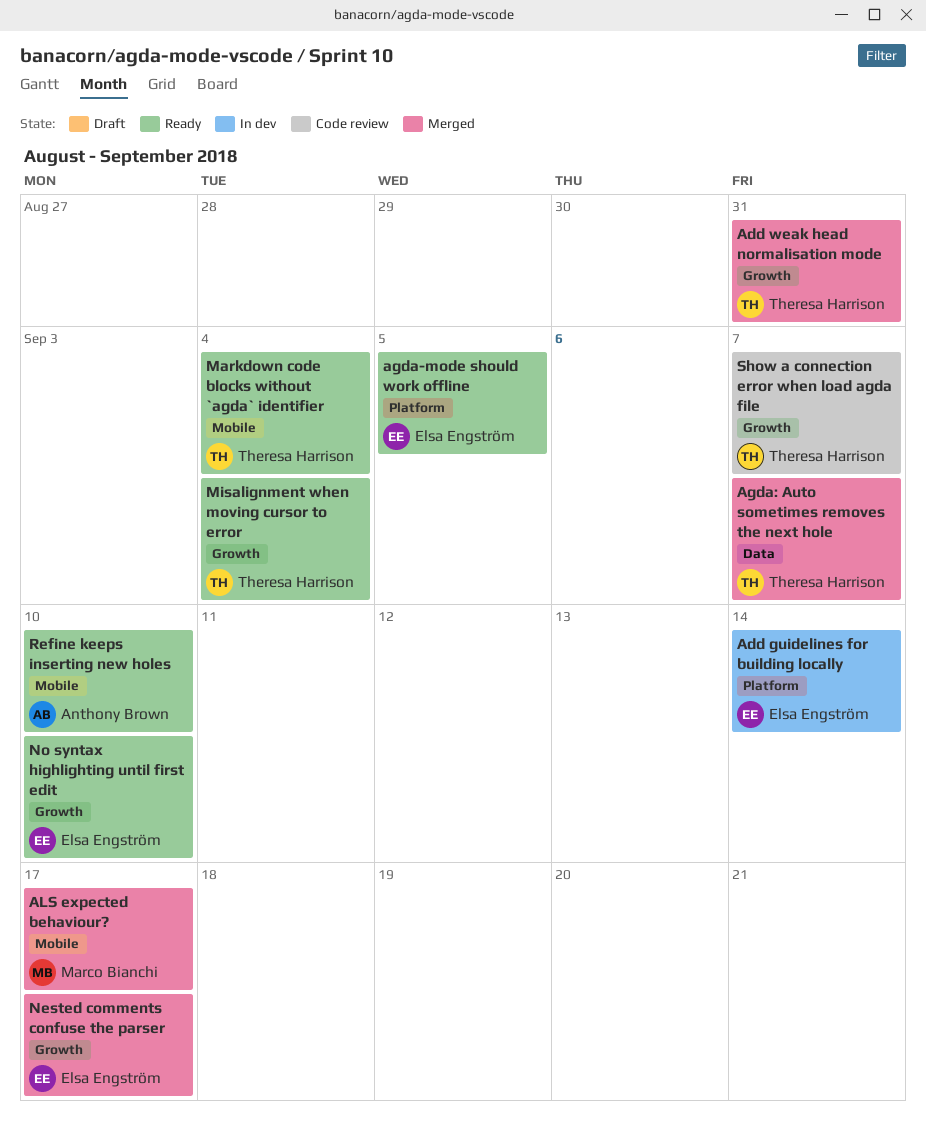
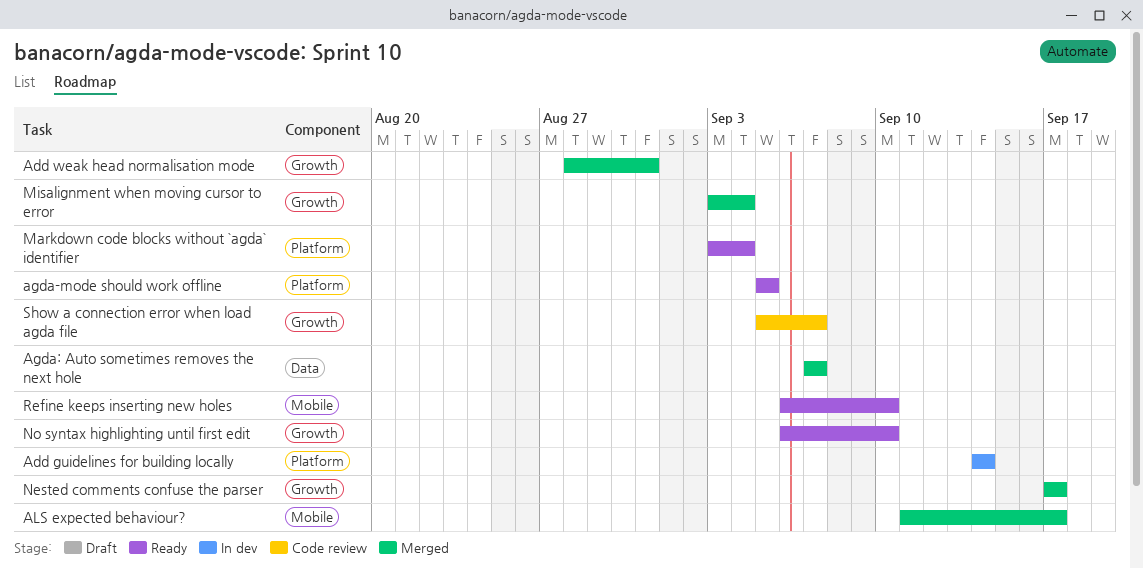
Markdown code blocks without `agda` identifier, label: Mobile -> Platform
Misalignment when moving cursor to error, status: Ready -> Merged

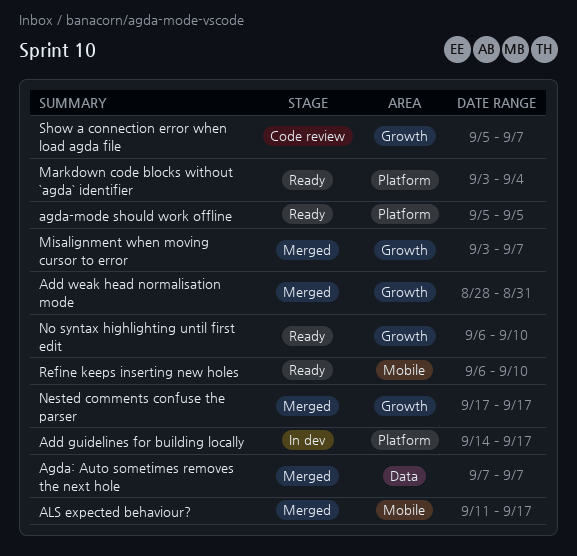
Add guidelines for building locally, due: Sep 14 -> Sep 17
Misalignment when moving cursor to error, due: Sep 4 -> Sep 7

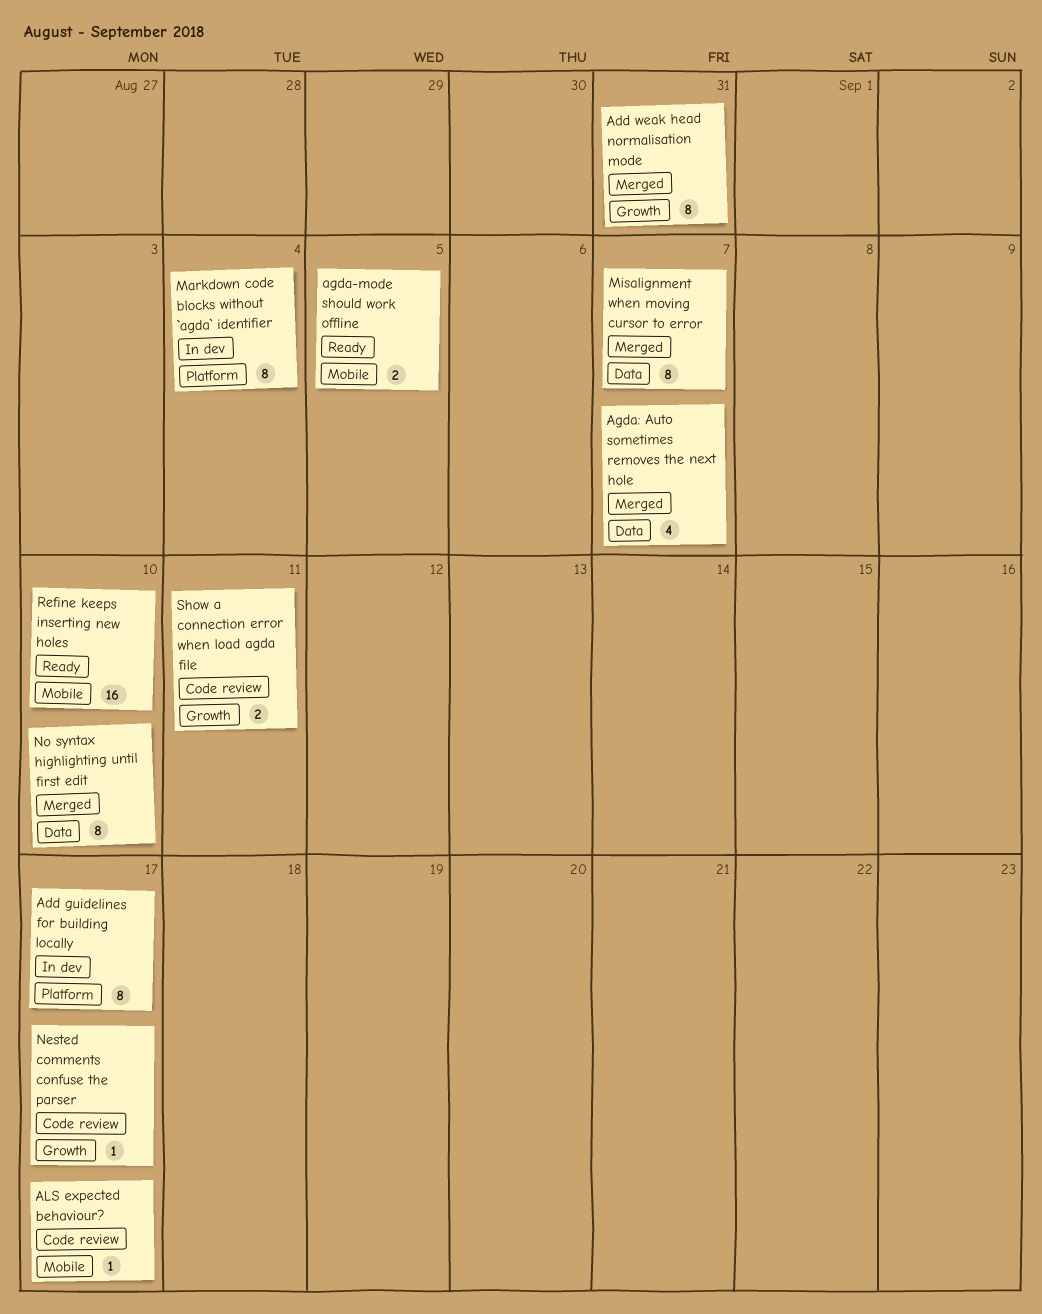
agda-mode should work offline, label: Platform -> Mobile
ALS expected behaviour?, status: Merged -> Code review
Markdown code blocks without `agda` identifier, status: Ready -> In dev
Misalignment when moving cursor to error, label: Growth -> Data
Nested comments confuse the parser, status: Merged -> Code review
No syntax highlighting until first edit, status: Ready -> Merged
No syntax highlighting until first edit, label: Growth -> Data
Show a connection error when load agda file, due: Sep 7 -> Sep 11

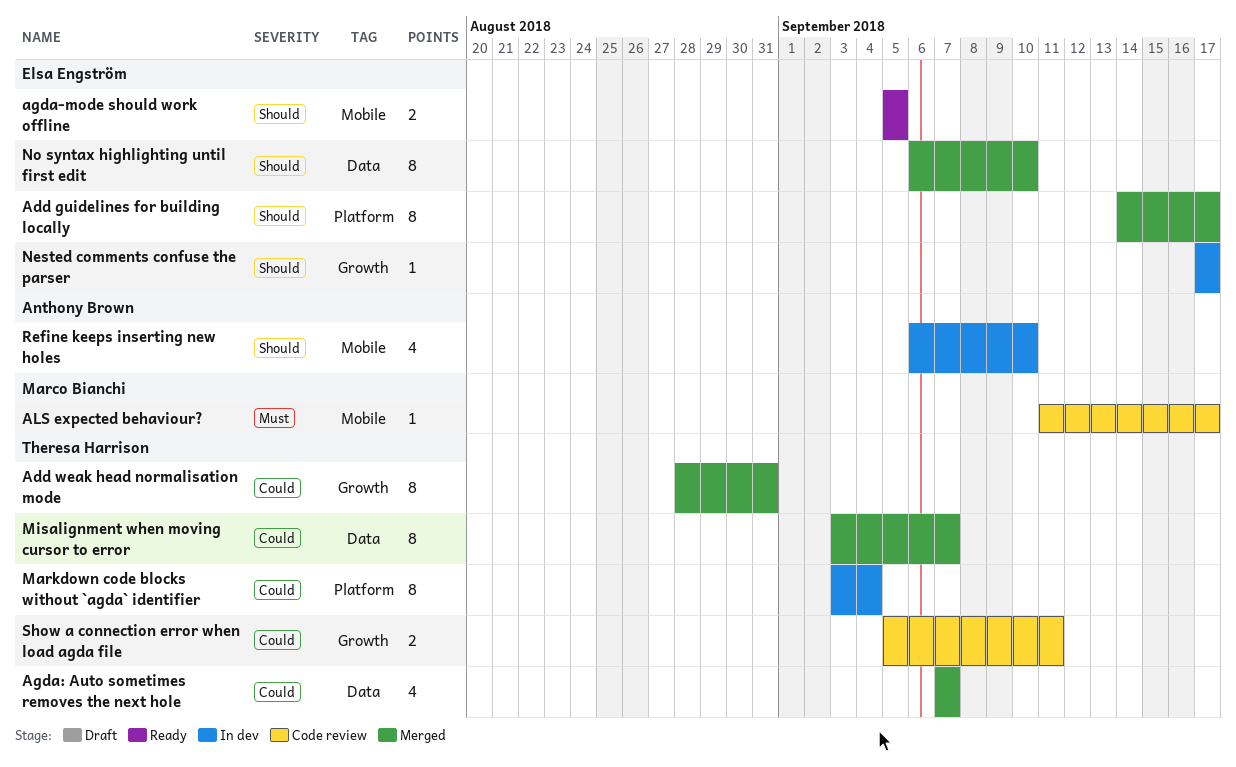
Add guidelines for building locally, status: In dev -> Merged
Nested comments confuse the parser, status: Code review -> In dev
Refine keeps inserting new holes, status: Ready -> In dev
Refine keeps inserting new holes, estimate: 16 -> 4

